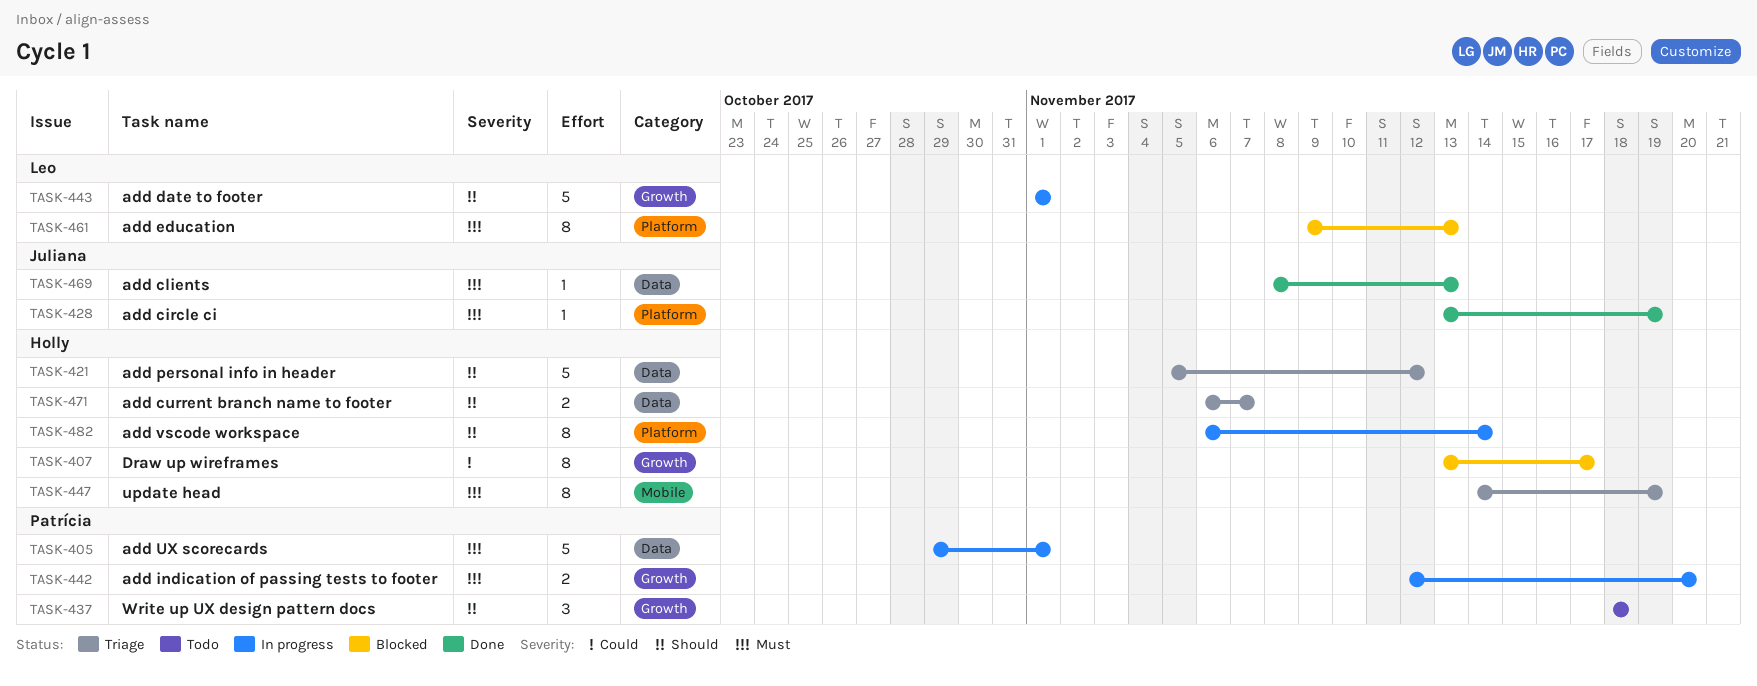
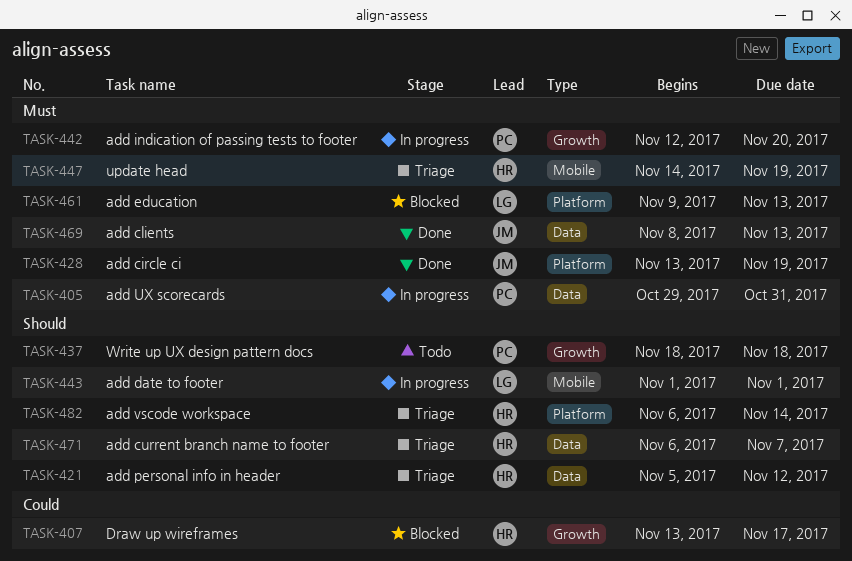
TASK-405, due: Nov 1 -> Oct 31
TASK-443, label: Growth -> Mobile
TASK-482, status: In progress -> Triage

